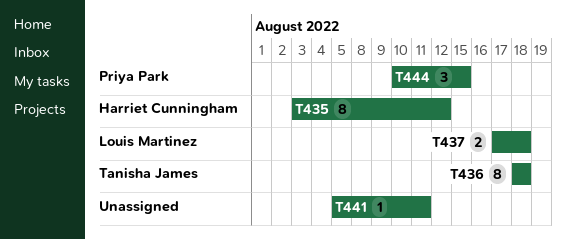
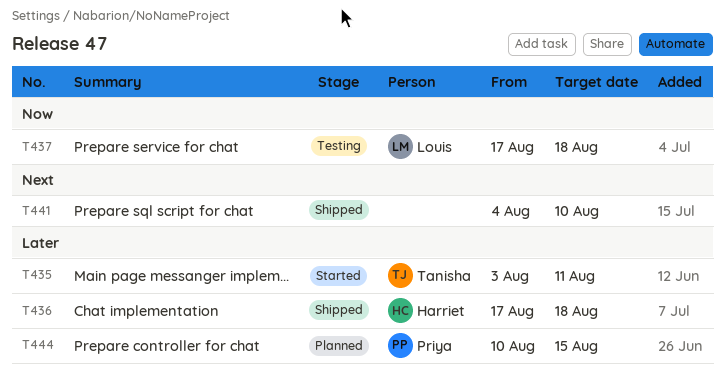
T435, owner: Harriet Cunningham -> Tanisha James
T435, due: Aug 12 -> Aug 11
T436, owner: Tanisha James -> Harriet Cunningham
T436, start: Aug 18 -> Aug 17
T441, start: Aug 5 -> Aug 4
T441, due: Aug 11 -> Aug 10

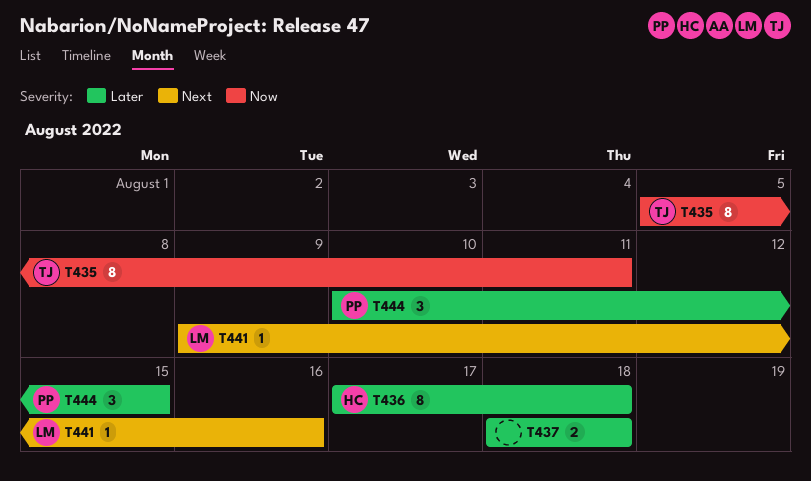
T435, priority: Later -> Now
T435, start: Aug 3 -> Aug 5
T437, owner: Louis -> none
T437, priority: Now -> Later
T437, start: Aug 17 -> Aug 18
T441, owner: none -> Louis
T441, start: Aug 4 -> Aug 9
T441, due: Aug 10 -> Aug 16

